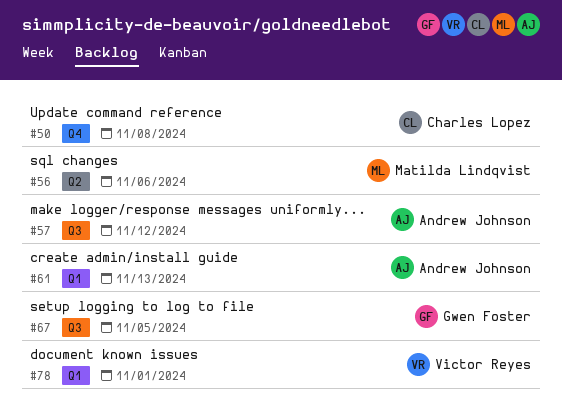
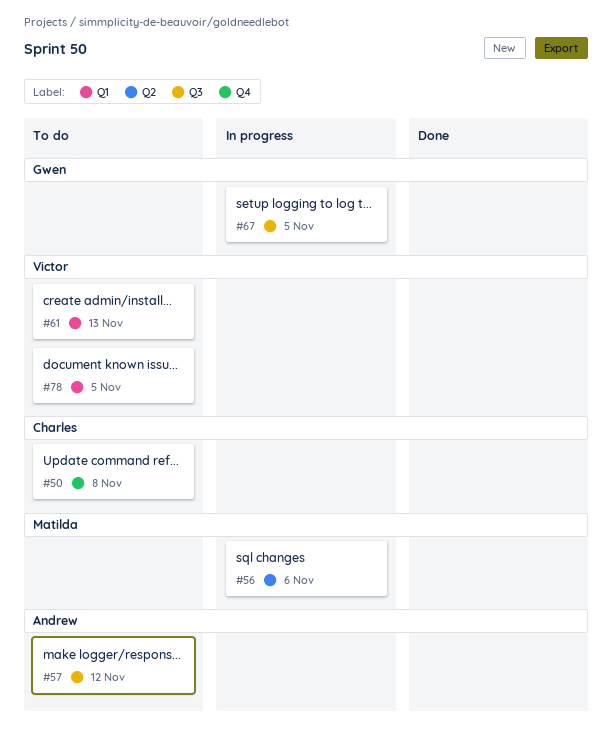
#61, owner: Andrew Johnson -> Victor Reyes
#78, due: Nov 1 -> Nov 5

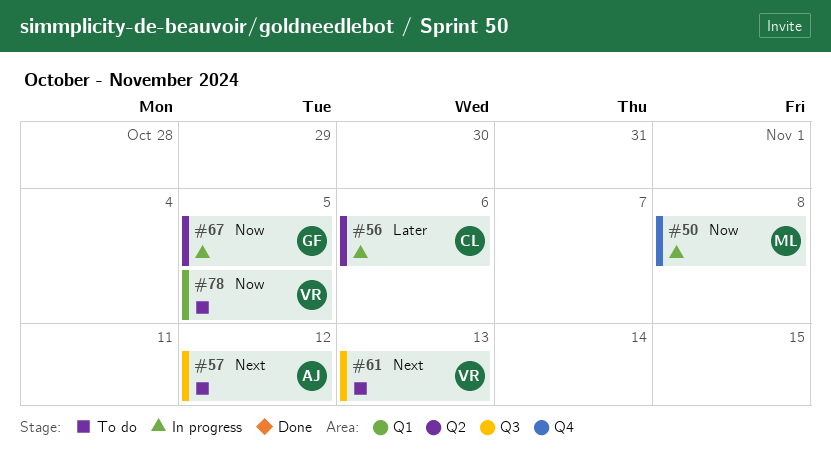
#50, status: To do -> In progress
#50, owner: Charles -> Matilda
#56, owner: Matilda -> Charles
#61, label: Q1 -> Q3
#67, label: Q3 -> Q2

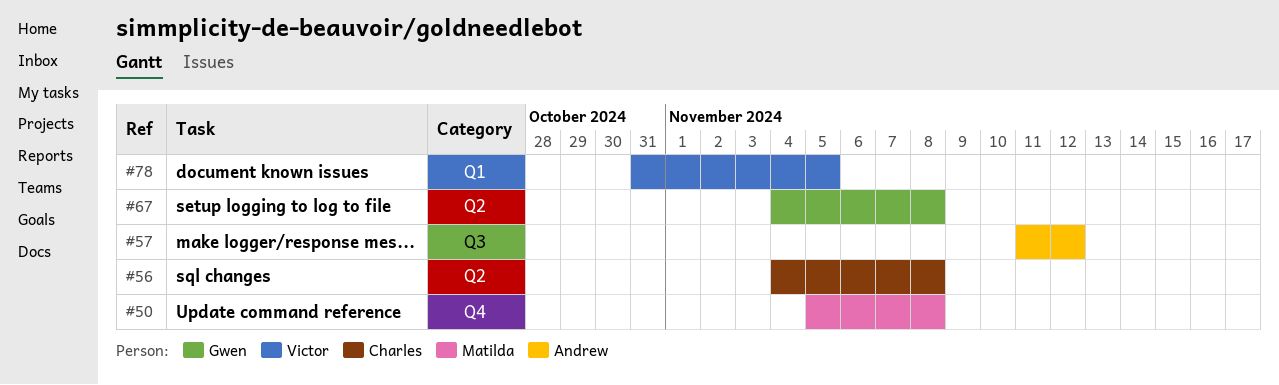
#56, due: Nov 6 -> Nov 8
#61: present -> none
#67, due: Nov 5 -> Nov 8

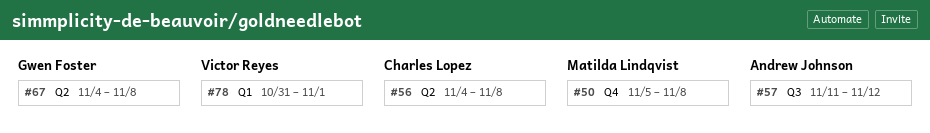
#78, due: Nov 5 -> Nov 1

